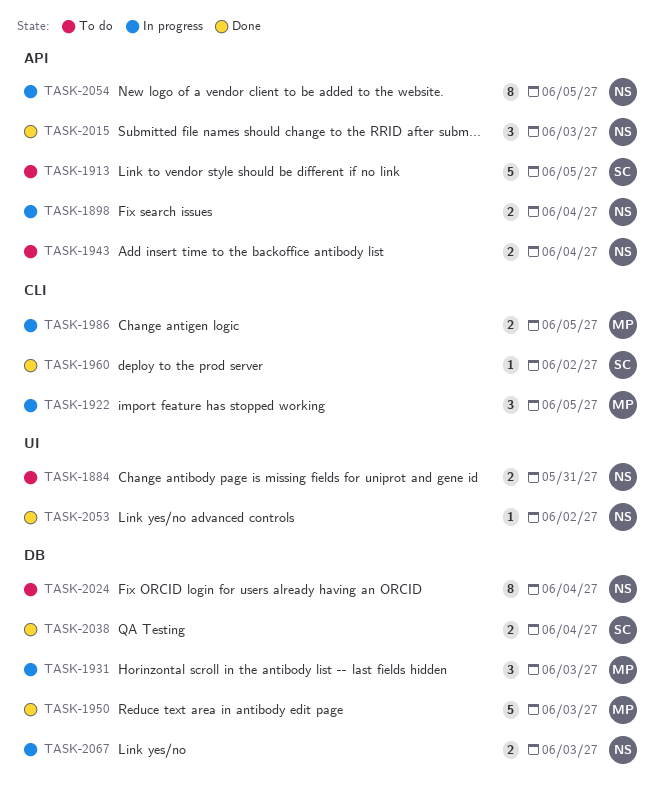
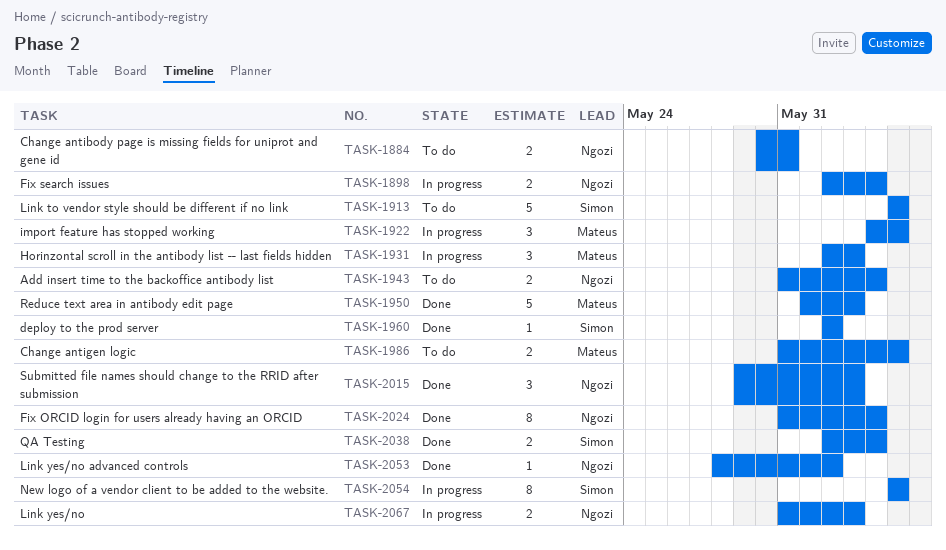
TASK-1986, status: In progress -> To do
TASK-2024, status: To do -> Done
TASK-2054, owner: Ngozi -> Simon

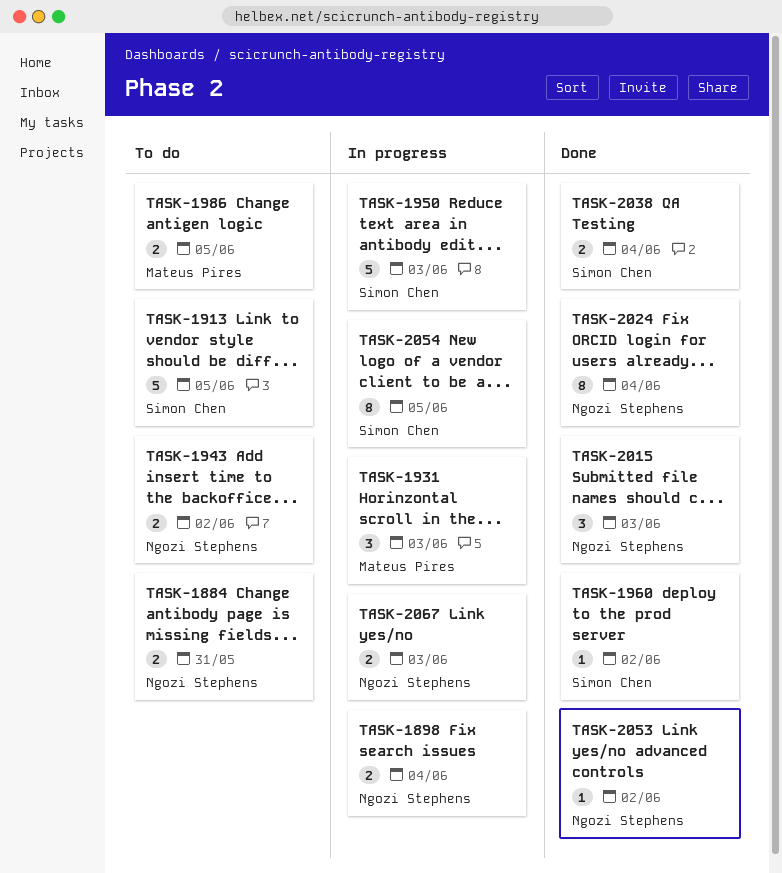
TASK-1922: present -> none
TASK-1943, due: Jun 4 -> Jun 2
TASK-1950, status: Done -> In progress
TASK-1950, owner: Mateus Pires -> Simon Chen

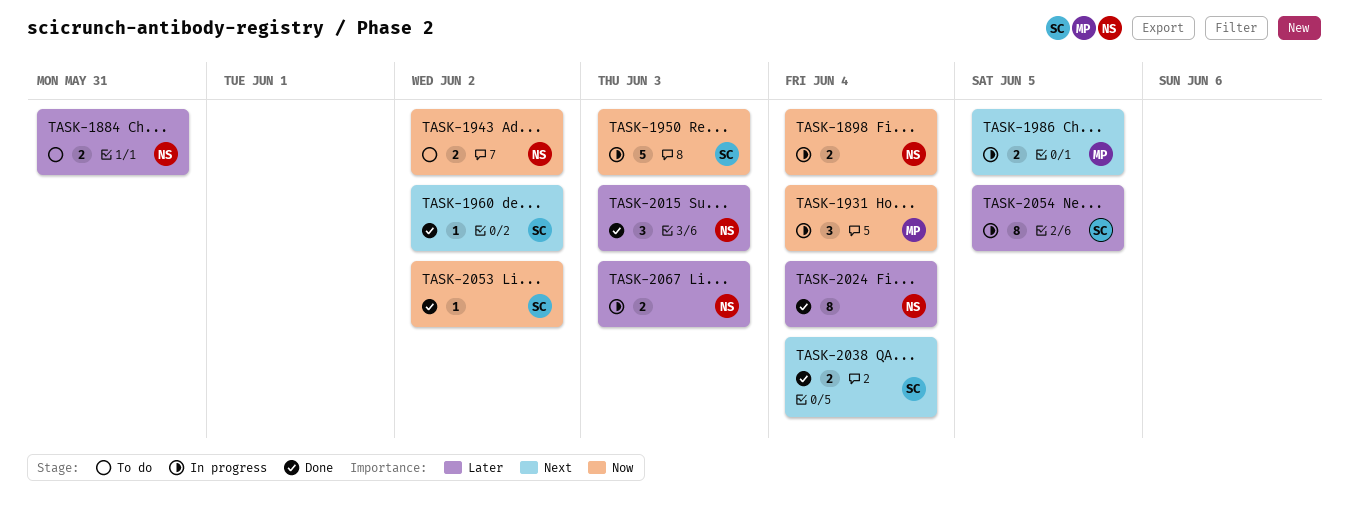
TASK-1913: present -> none
TASK-1931, due: Jun 3 -> Jun 4
TASK-1986, status: To do -> In progress
TASK-2053, owner: Ngozi Stephens -> Simon Chen

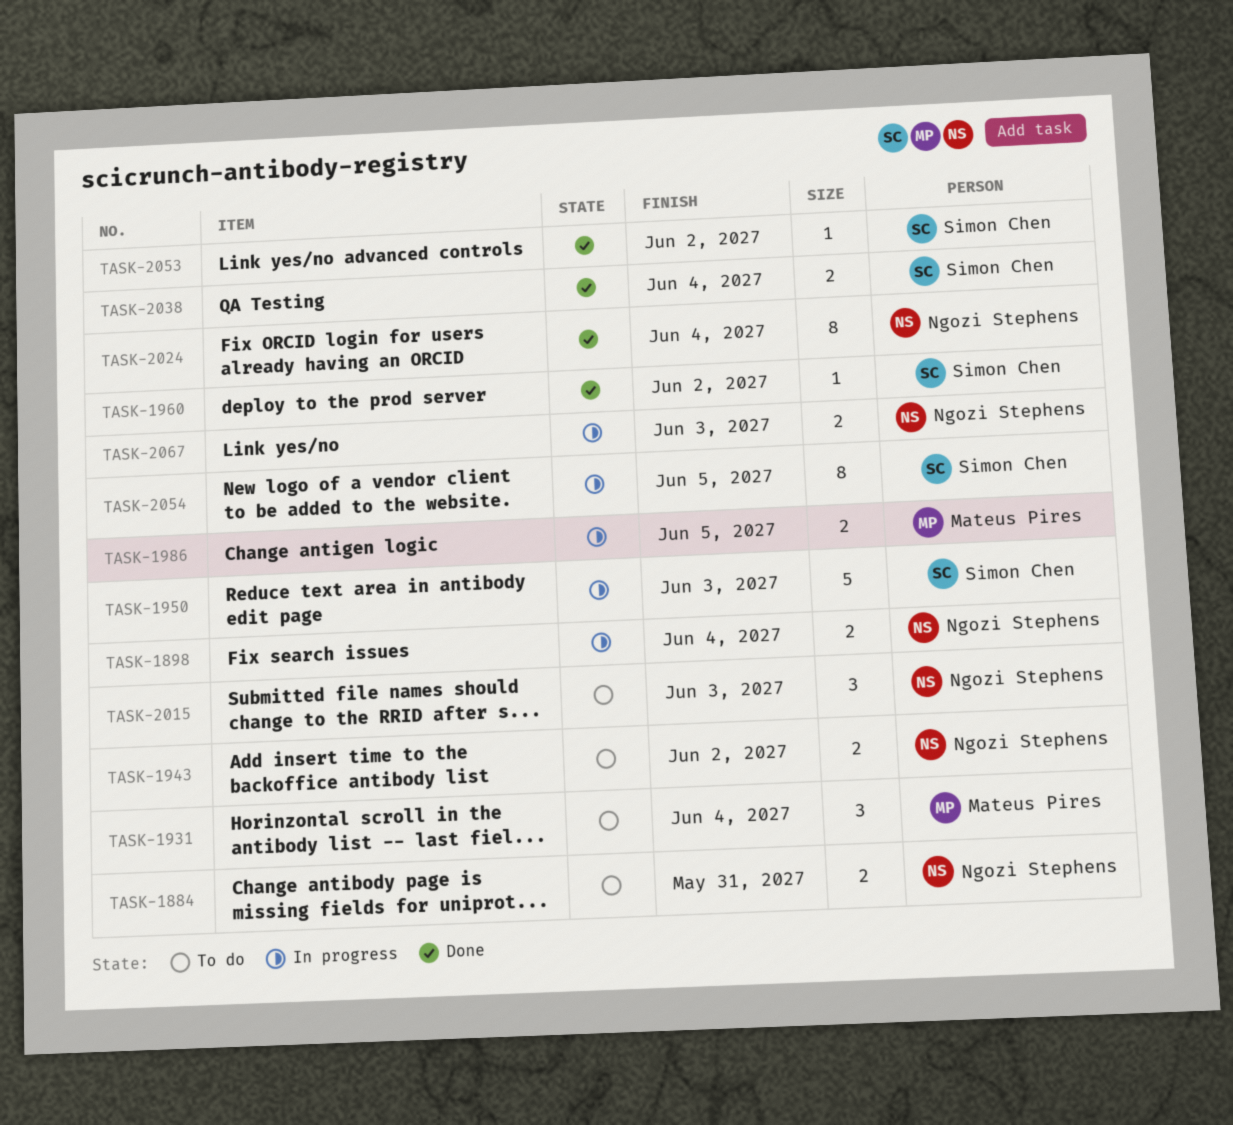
TASK-1931, status: In progress -> To do
TASK-2015, status: Done -> To do

